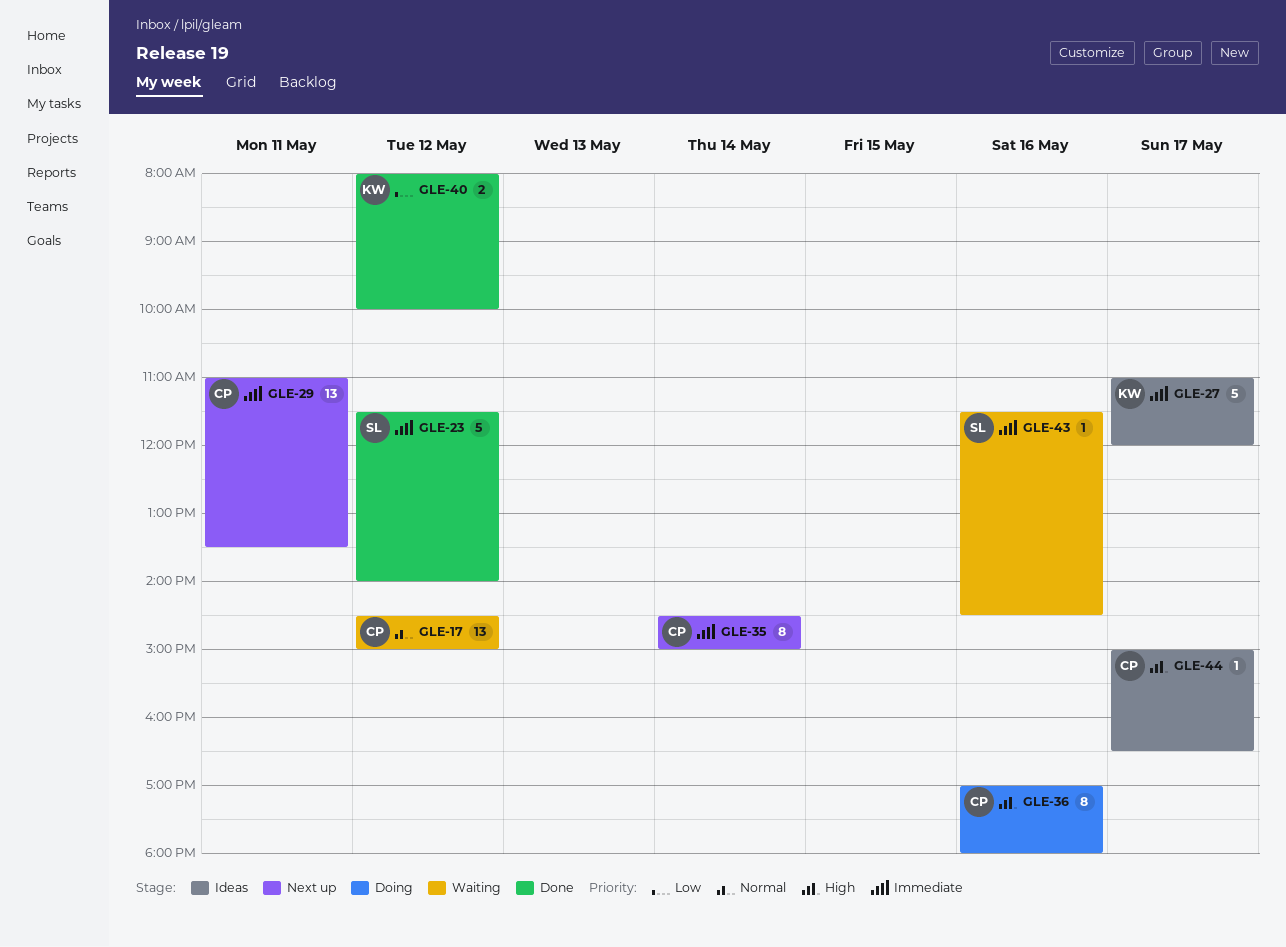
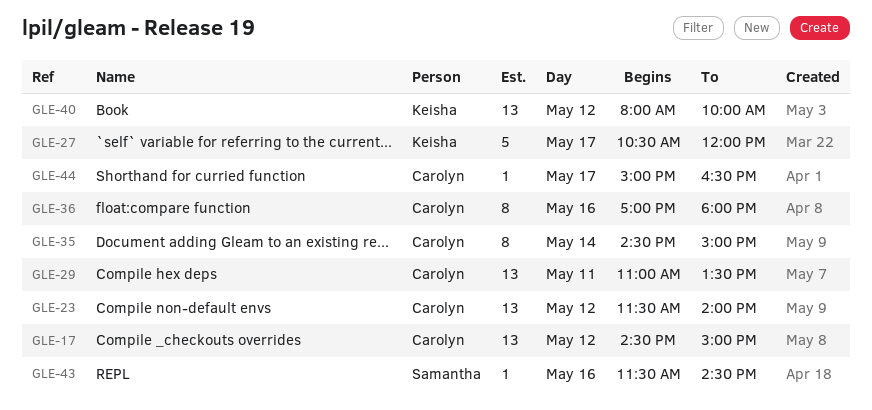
GLE-23, owner: Samantha -> Carolyn
GLE-23, estimate: 5 -> 13
GLE-27, begins: 11:00 -> 10:30
GLE-40, estimate: 2 -> 13

